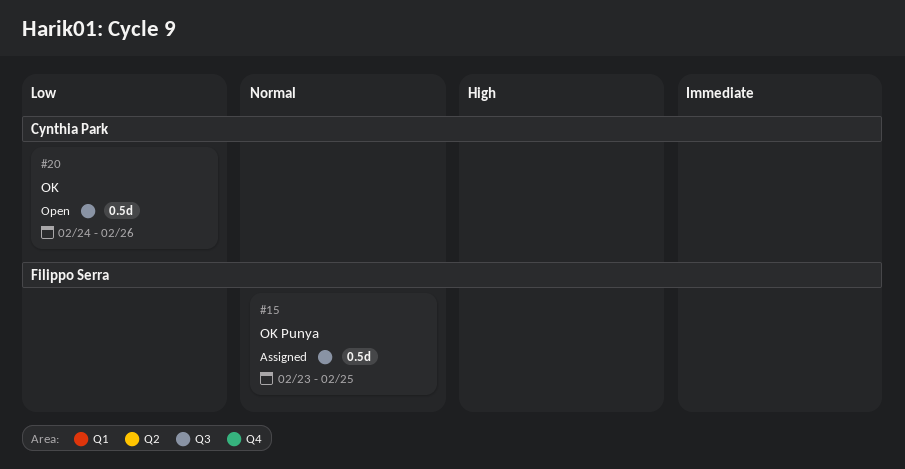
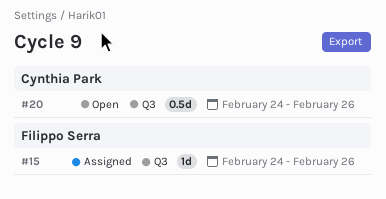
#15, estimate: 0.5d -> 1d
#15, start: Feb 23 -> Feb 24
#15, due: Feb 25 -> Feb 26

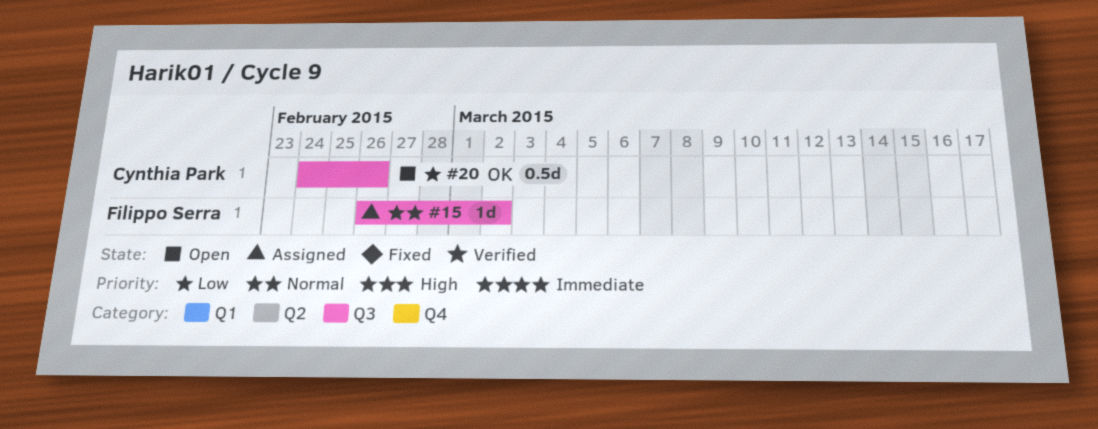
#15, start: Feb 24 -> Feb 26
#15, due: Feb 26 -> Mar 2

